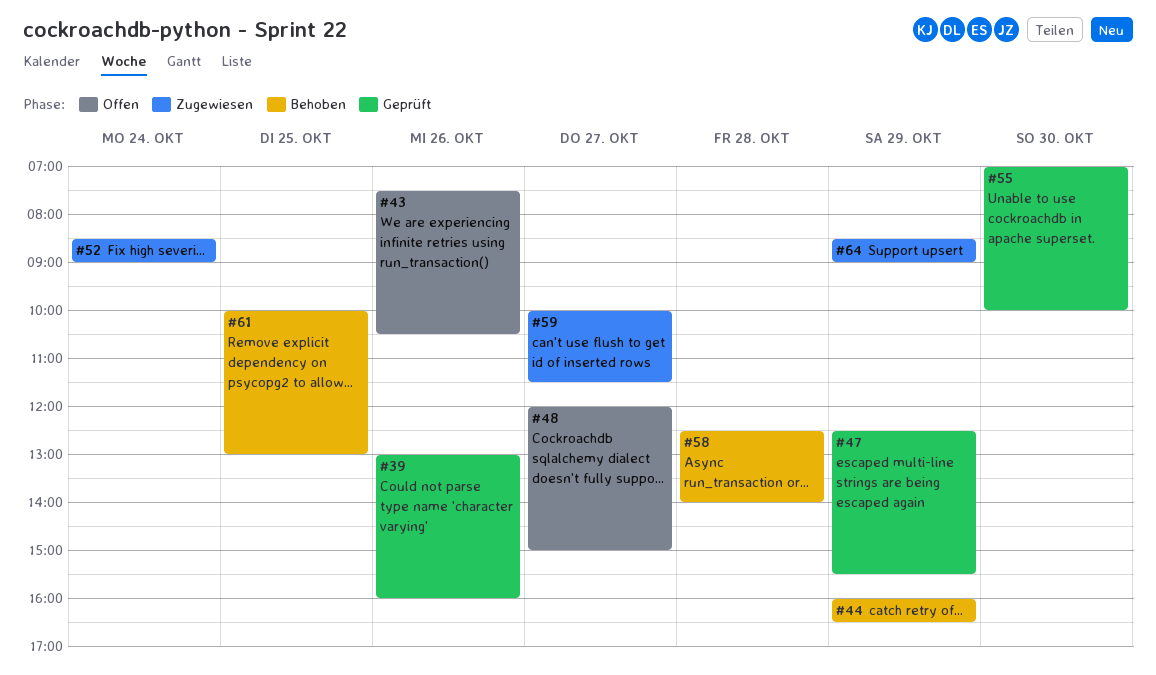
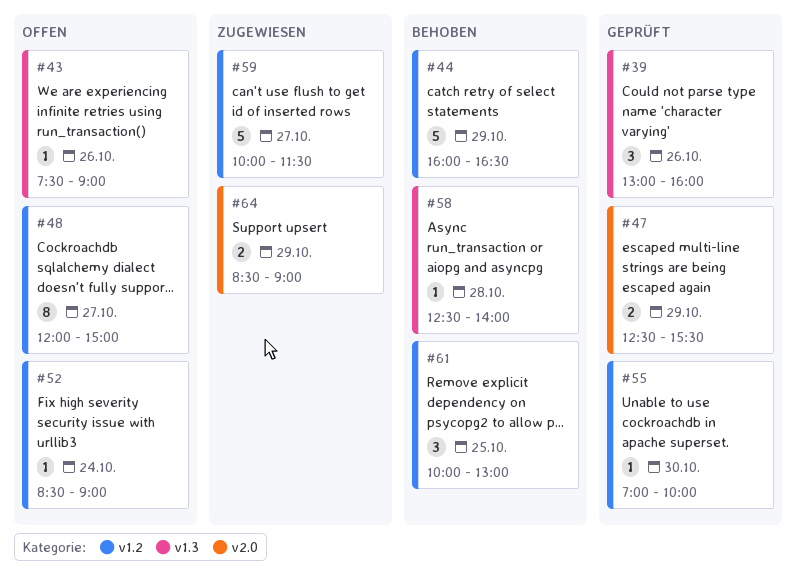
#43, ends: 10:30 -> 09:00
#52, status: Zugewiesen -> Offen

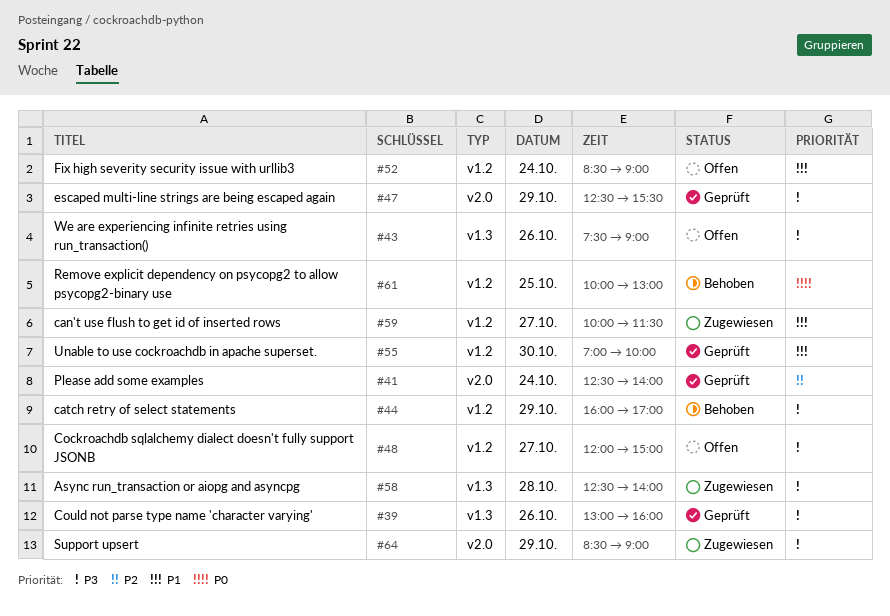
#41: none -> present
#44, ends: 16:30 -> 17:00
#58, status: Behoben -> Zugewiesen

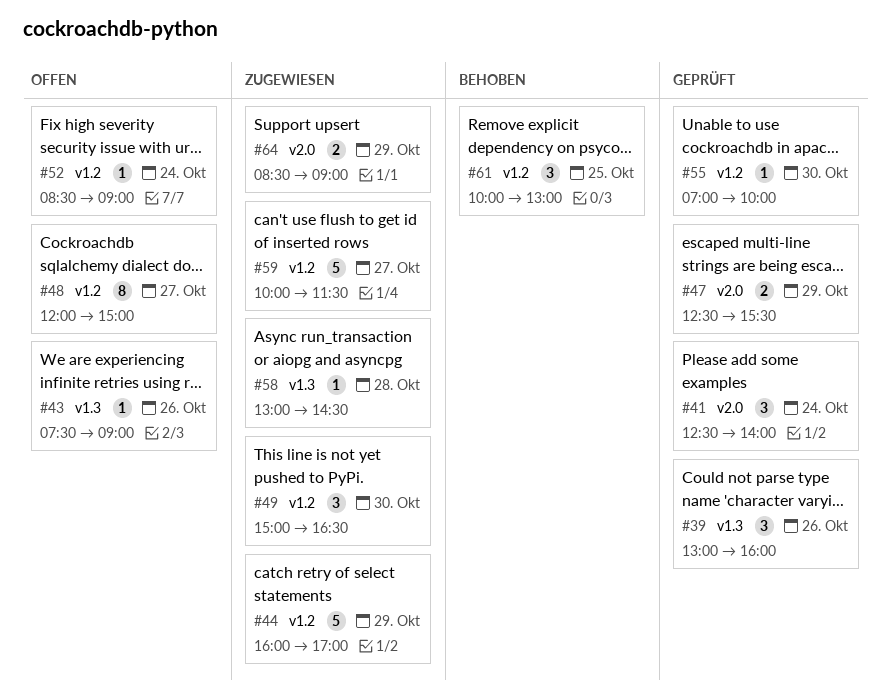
#44, status: Behoben -> Zugewiesen
#49: none -> present
#58, begins: 12:30 -> 13:00
#58, ends: 14:00 -> 14:30

